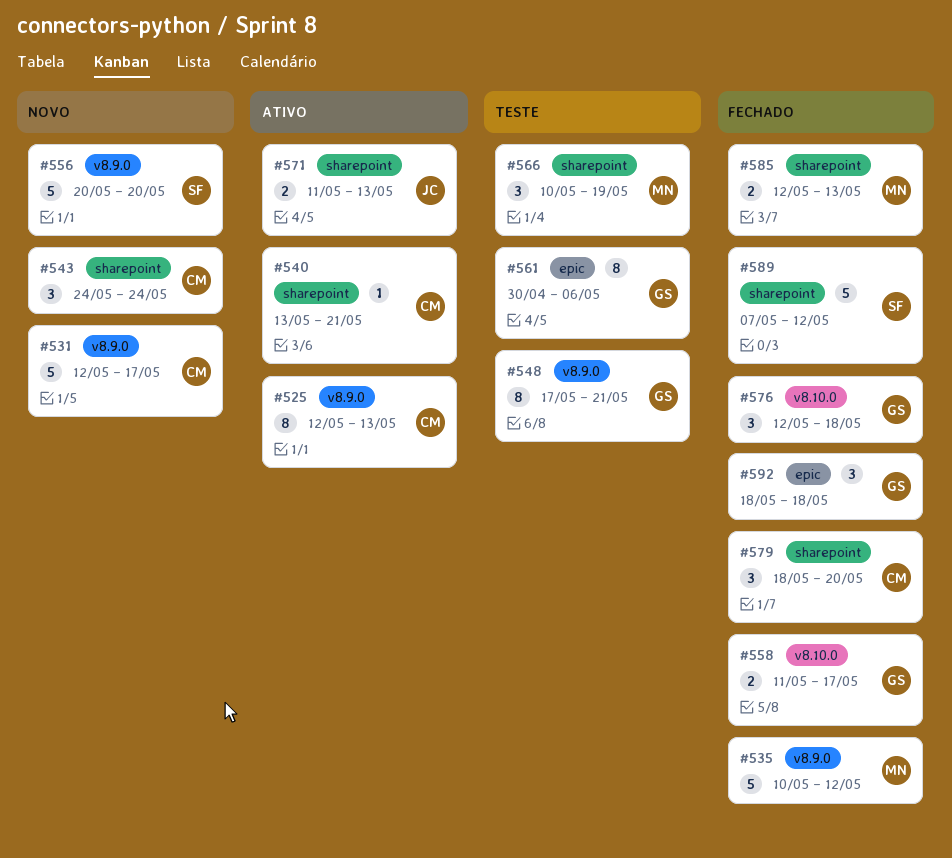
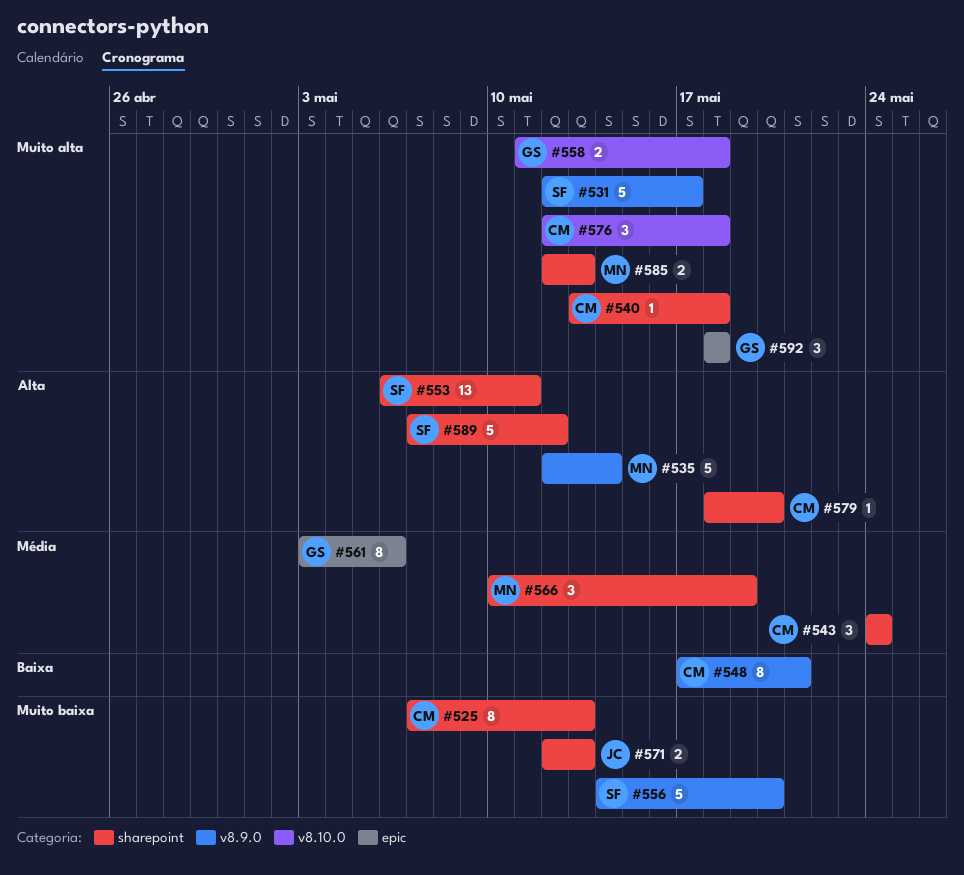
#525, label: v8.9.0 -> sharepoint
#525, start: May 12 -> May 7
#531, owner: CM -> SF
#535, start: May 10 -> May 12
#535, due: May 12 -> May 14
#540, due: May 21 -> May 18
#548, owner: GS -> CM
#553: none -> present
#556, start: May 20 -> May 14
#558, due: May 17 -> May 18
#561, start: Apr 30 -> May 3
#571, start: May 11 -> May 12
#576, owner: GS -> CM
#579, estimate: 3 -> 1

